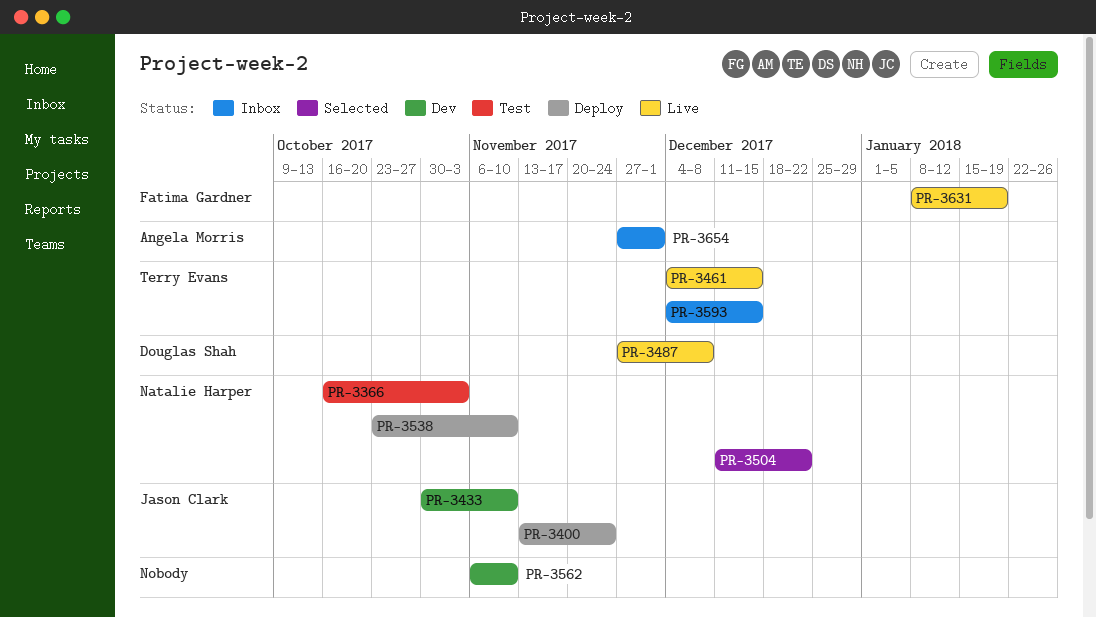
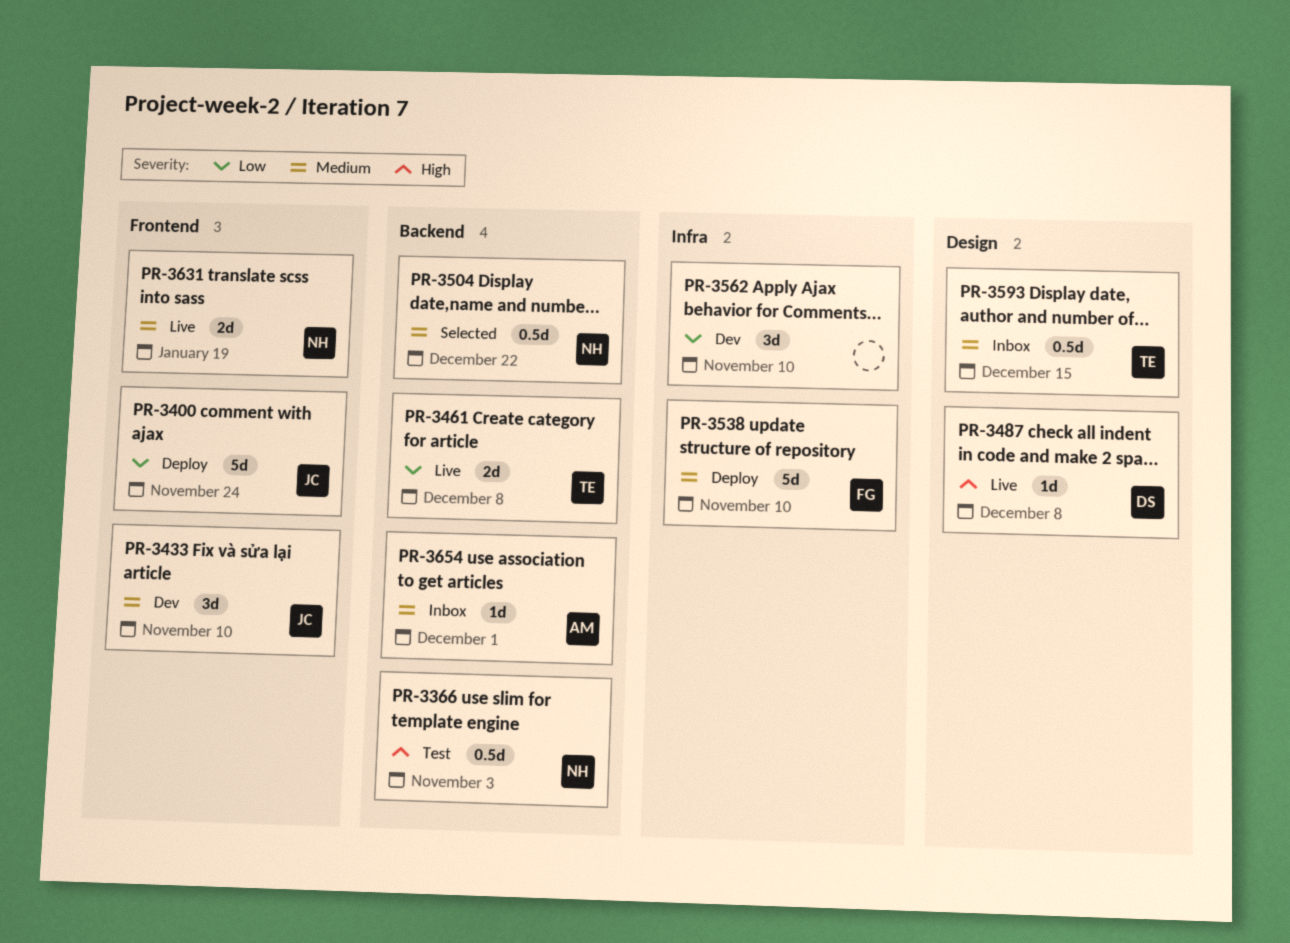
PR-3461, due: Dec 15 -> Dec 8
PR-3538, owner: Natalie Harper -> Fatima Gardner
PR-3631, owner: Fatima Gardner -> Natalie Harper

